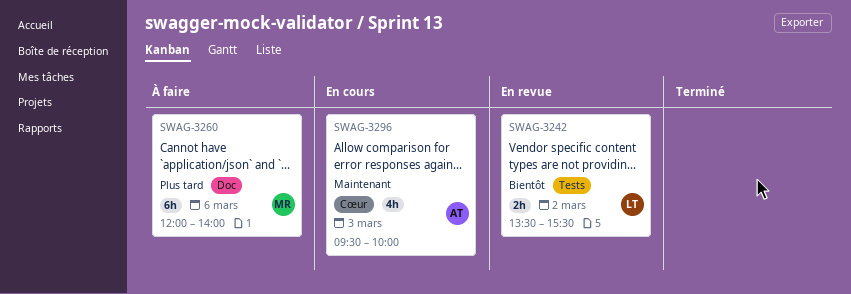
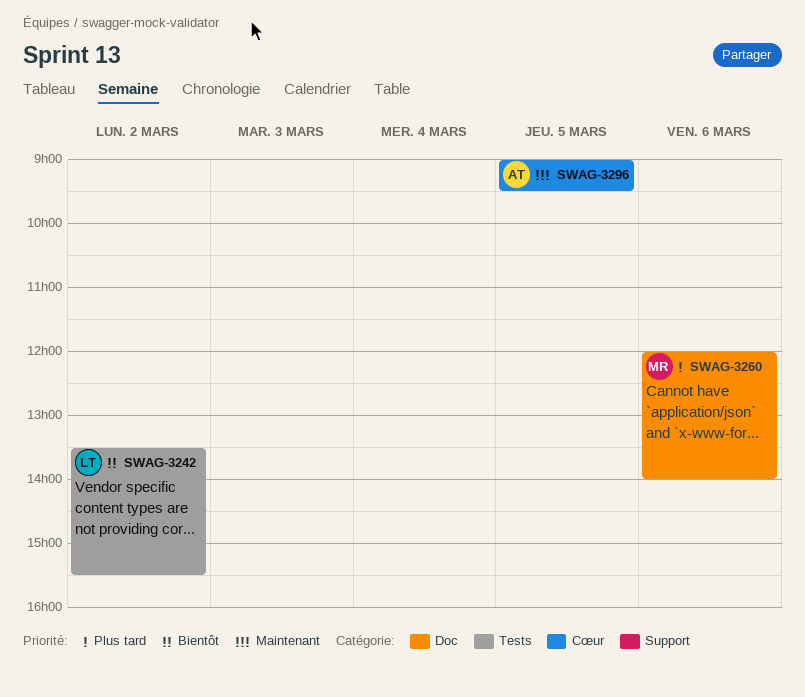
SWAG-3296, day: Mar 3 -> Mar 5
SWAG-3296, begins: 09:30 -> 09:00
SWAG-3296, ends: 10:00 -> 09:30

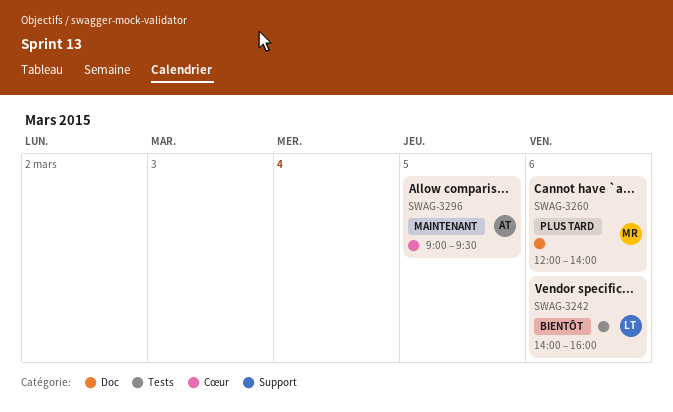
SWAG-3242, day: Mar 2 -> Mar 6
SWAG-3242, begins: 13:30 -> 14:00
SWAG-3242, ends: 15:30 -> 16:00

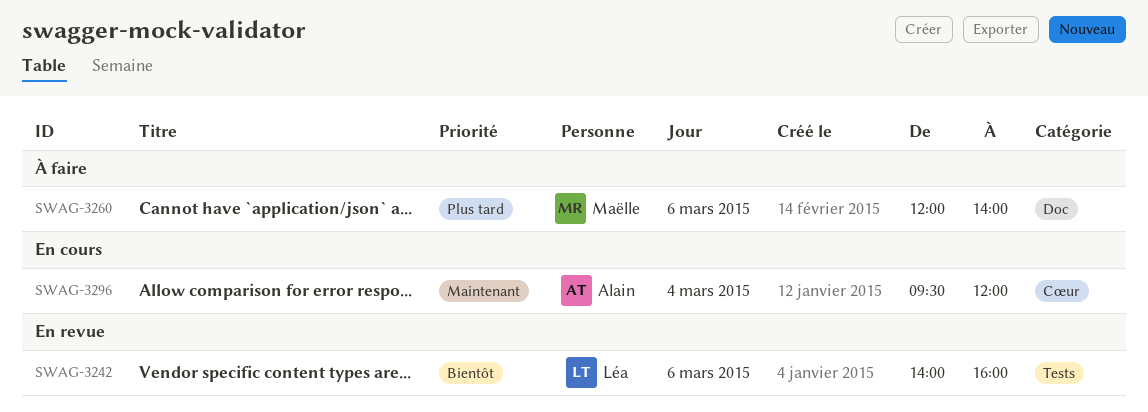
SWAG-3296, day: Mar 5 -> Mar 4
SWAG-3296, begins: 09:00 -> 09:30
SWAG-3296, ends: 09:30 -> 12:00

